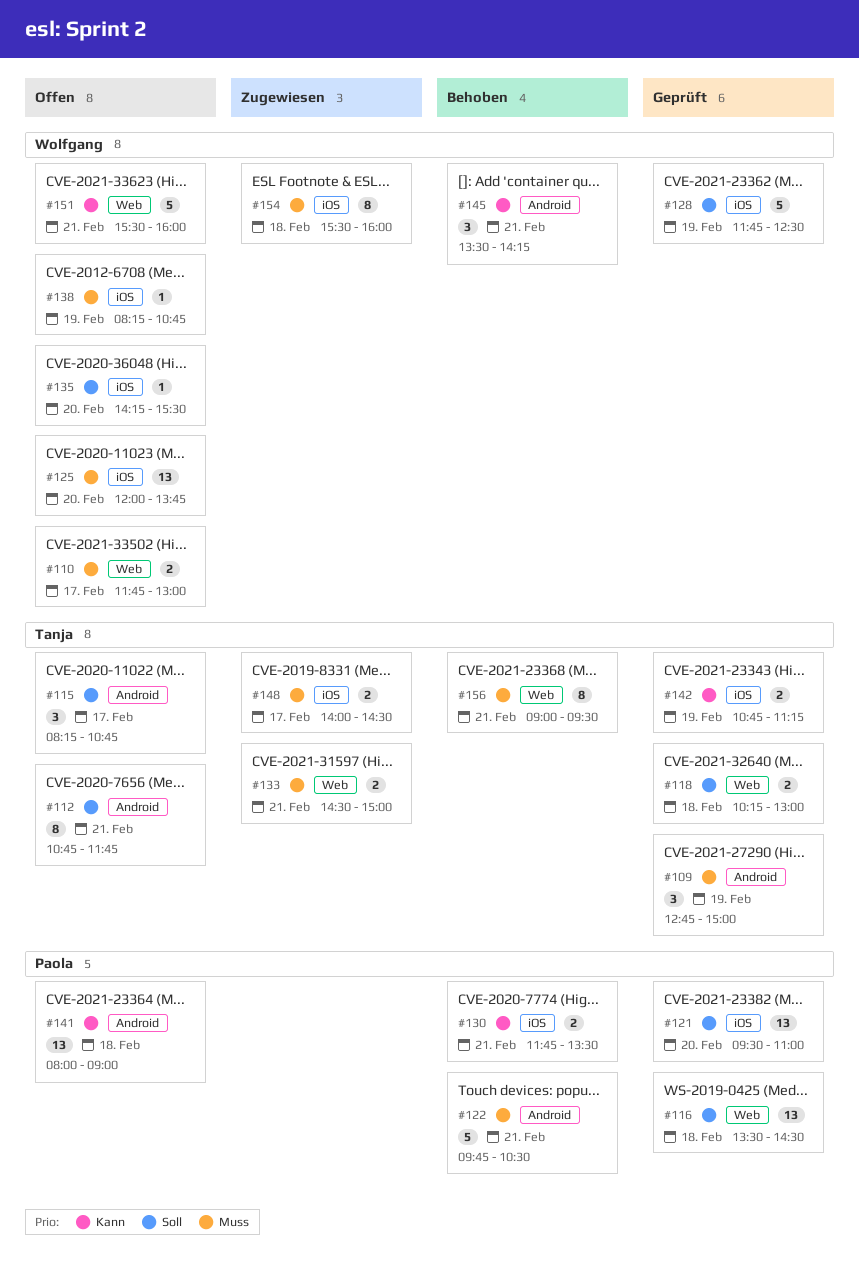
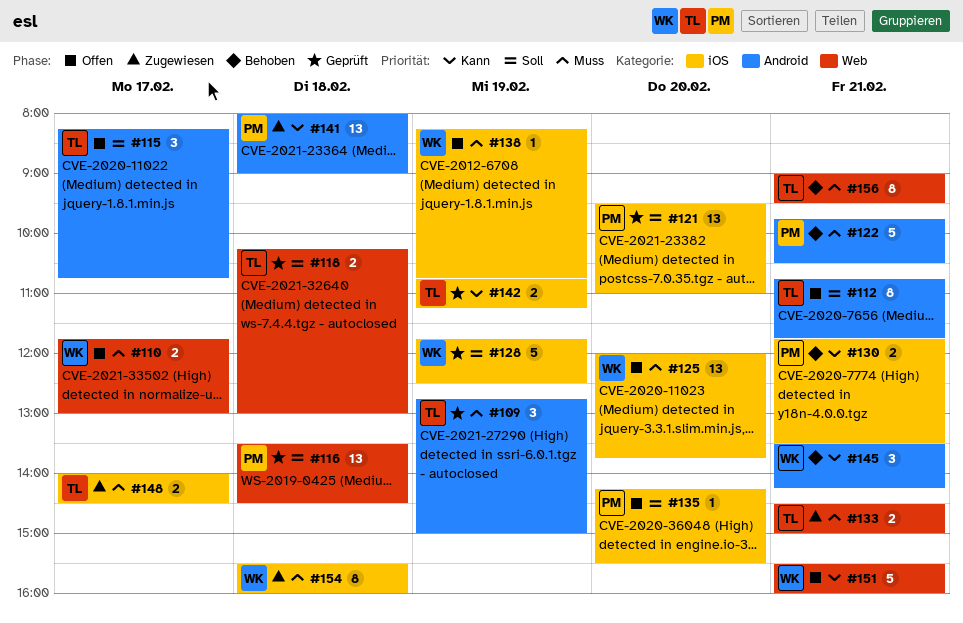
#135, owner: Wolfgang -> Paola
#141, status: Offen -> Zugewiesen

